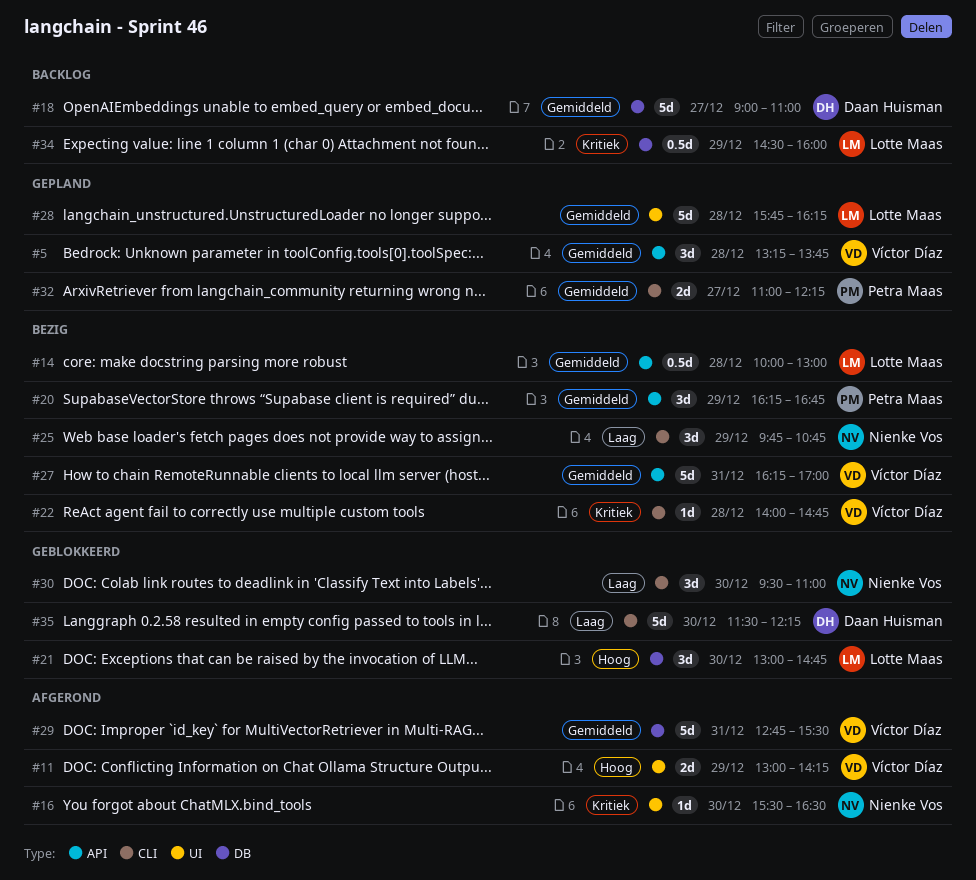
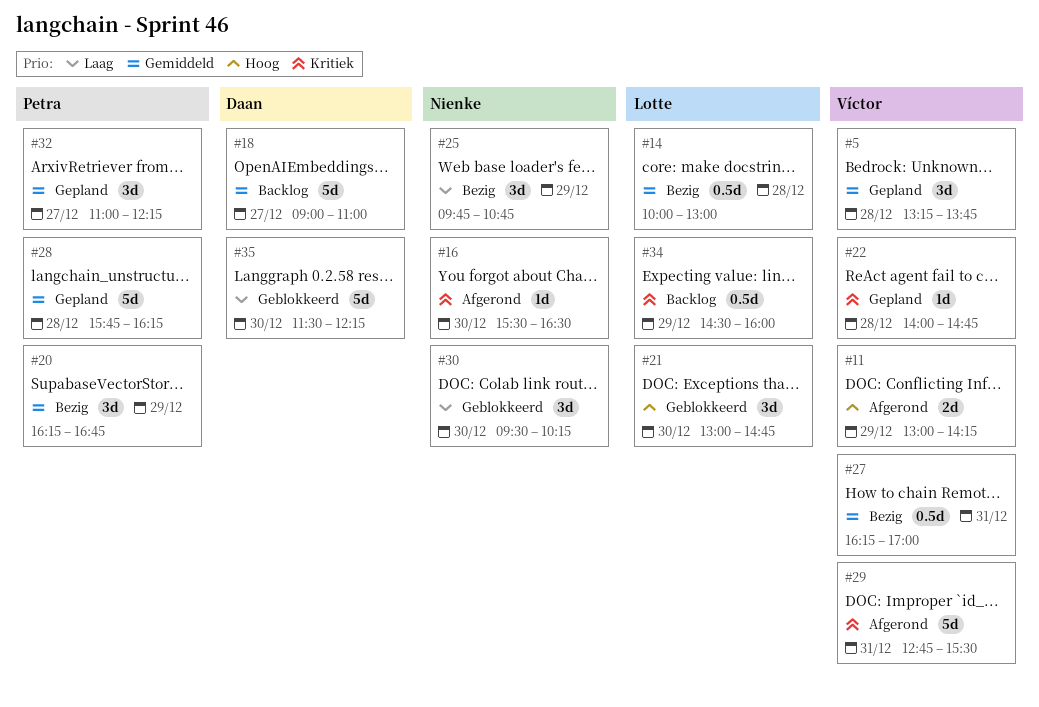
#22, status: Bezig -> Gepland
#27, estimate: 5d -> 0.5d
#28, owner: Lotte Maas -> Petra Maas
#29, priority: Gemiddeld -> Kritiek
#30, ends: 11:00 -> 10:15
#32, estimate: 2d -> 3d

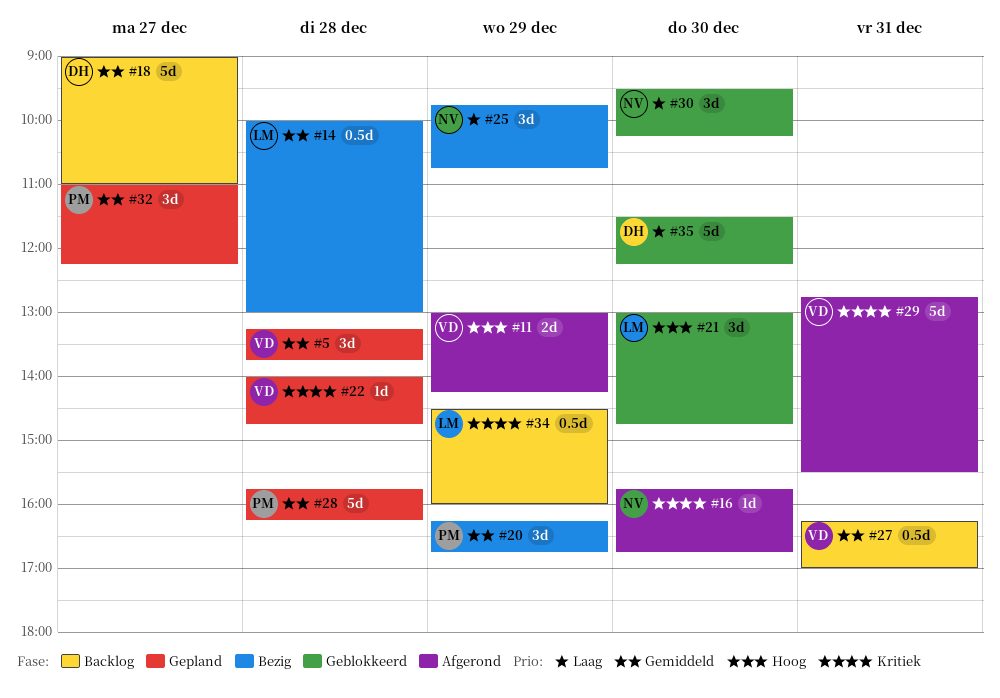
#16, begins: 15:30 -> 15:45
#16, ends: 16:30 -> 16:45
#27, status: Bezig -> Backlog

